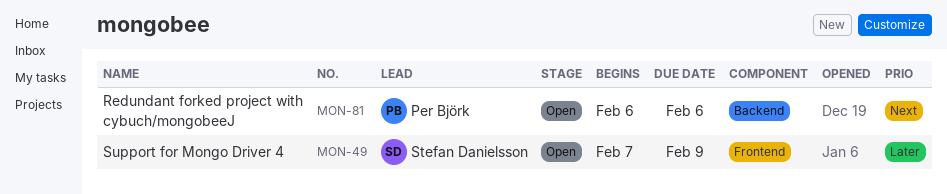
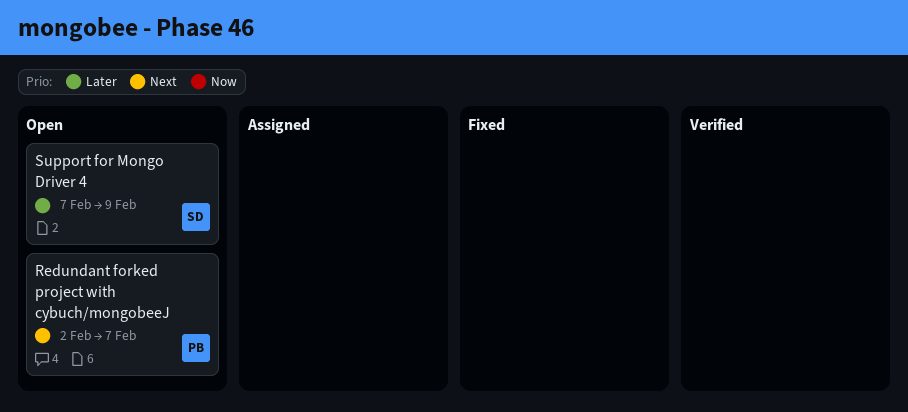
Redundant forked project with cybuch/mongobeeJ, start: Feb 6 -> Feb 2
Redundant forked project with cybuch/mongobeeJ, due: Feb 6 -> Feb 7

